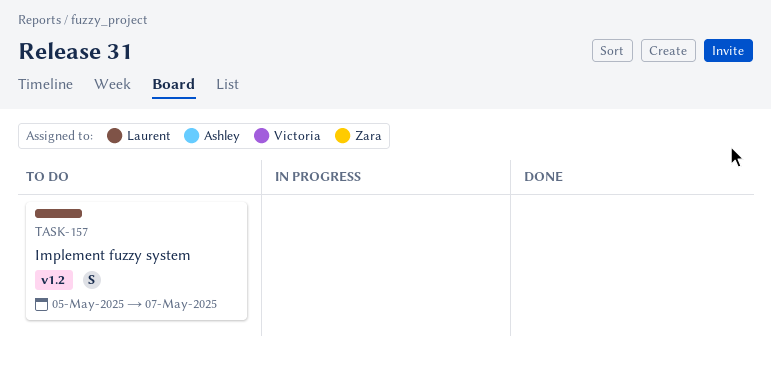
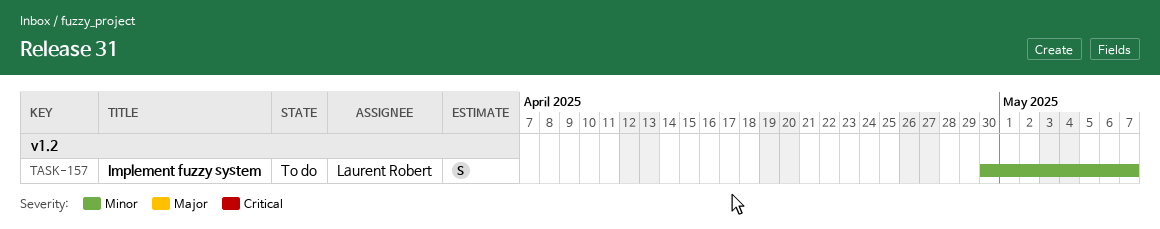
TASK-157, start: May 5 -> Apr 30

